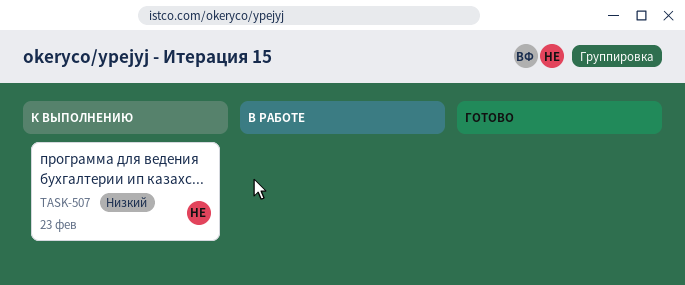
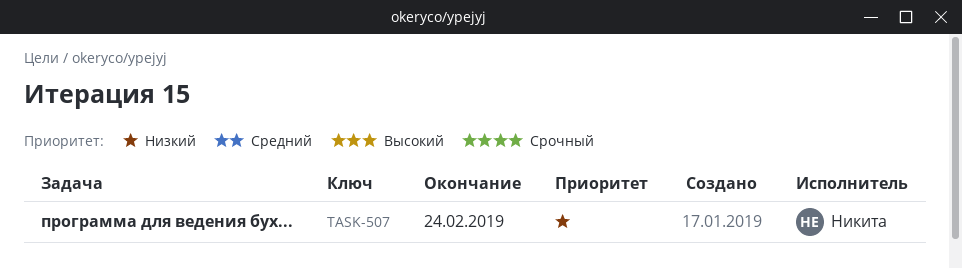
TASK-507, due: Feb 23 -> Feb 24

